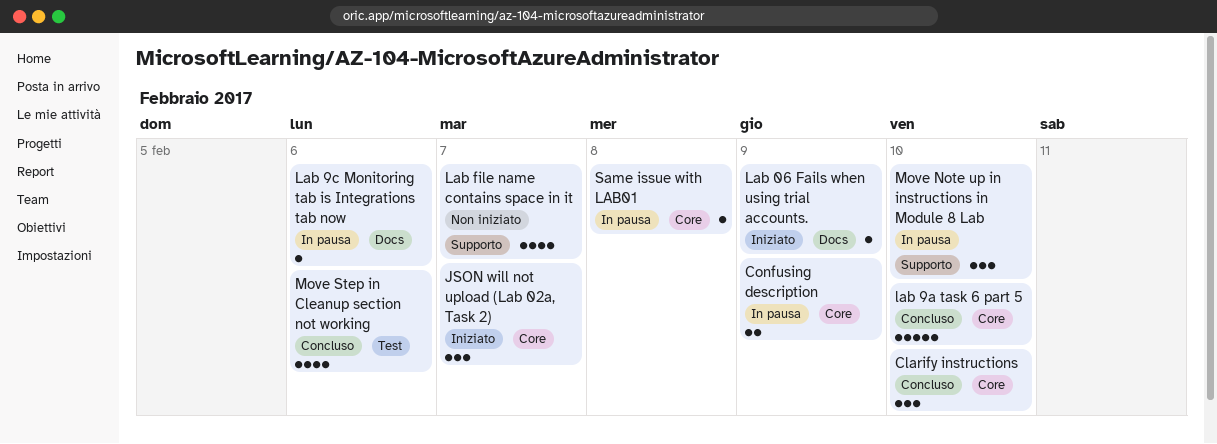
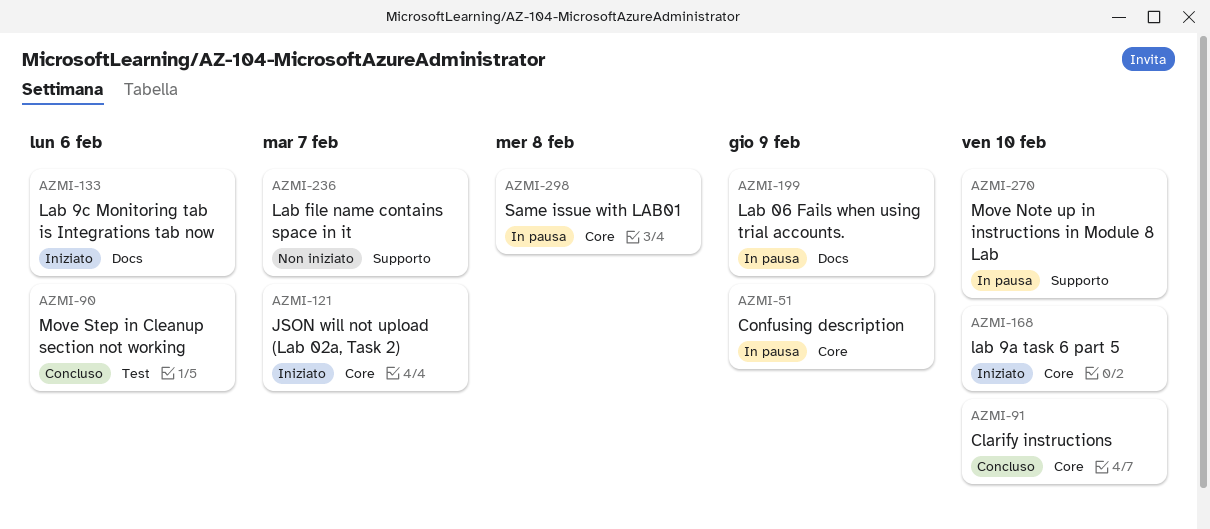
Lab 06 Fails when using trial accounts., status: Iniziato -> In pausa
lab 9a task 6 part 5, status: Concluso -> Iniziato
Lab 9c Monitoring tab is Integrations tab now, status: In pausa -> Iniziato

